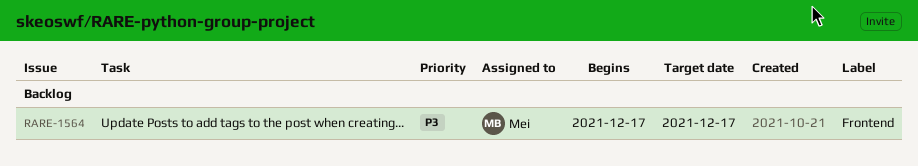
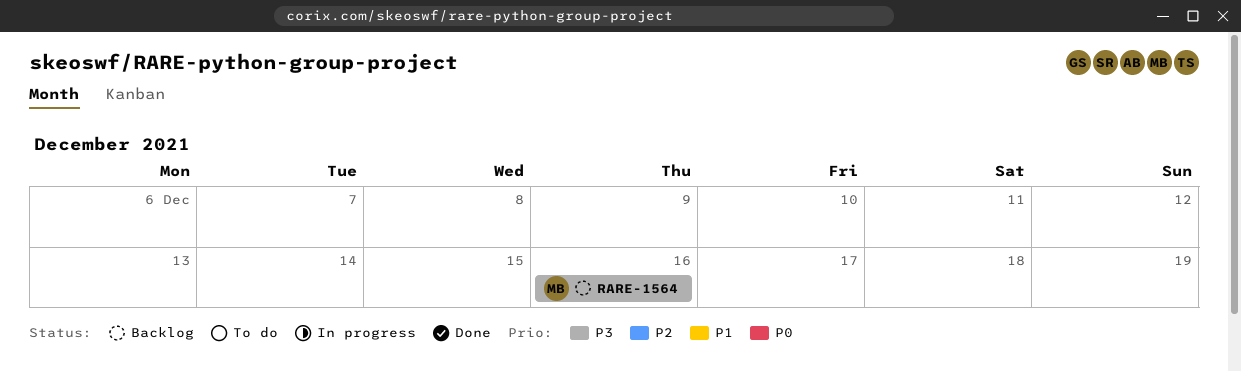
RARE-1564, start: Dec 17 -> Dec 16
RARE-1564, due: Dec 17 -> Dec 16

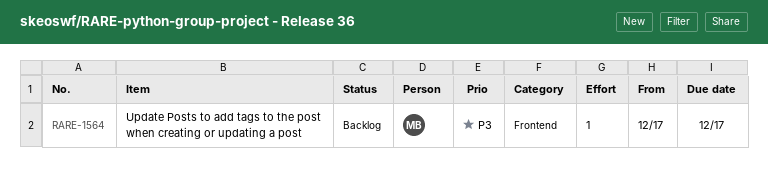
RARE-1564, start: Dec 16 -> Dec 17
RARE-1564, due: Dec 16 -> Dec 17

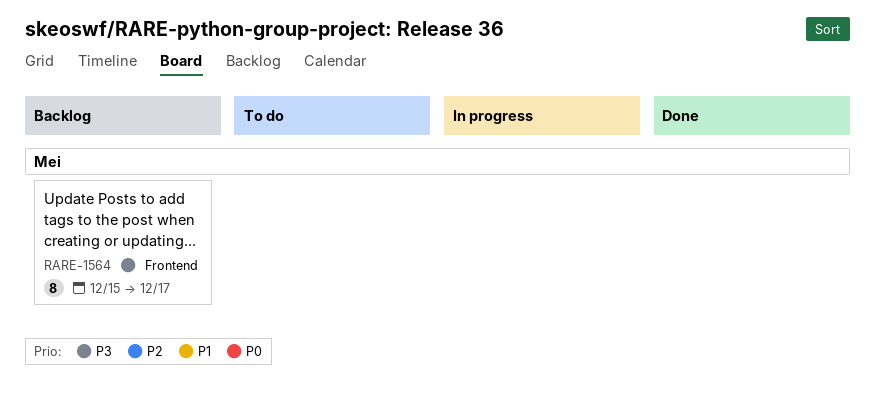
RARE-1564, estimate: 1 -> 8
RARE-1564, start: Dec 17 -> Dec 15

